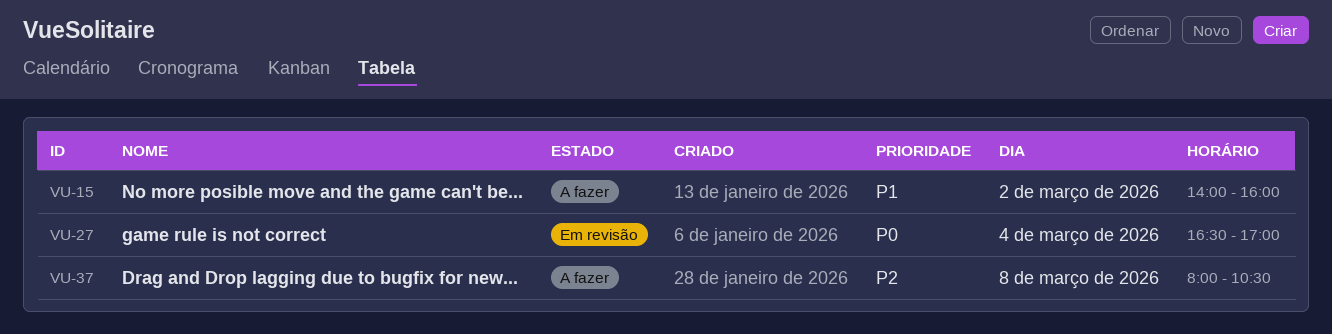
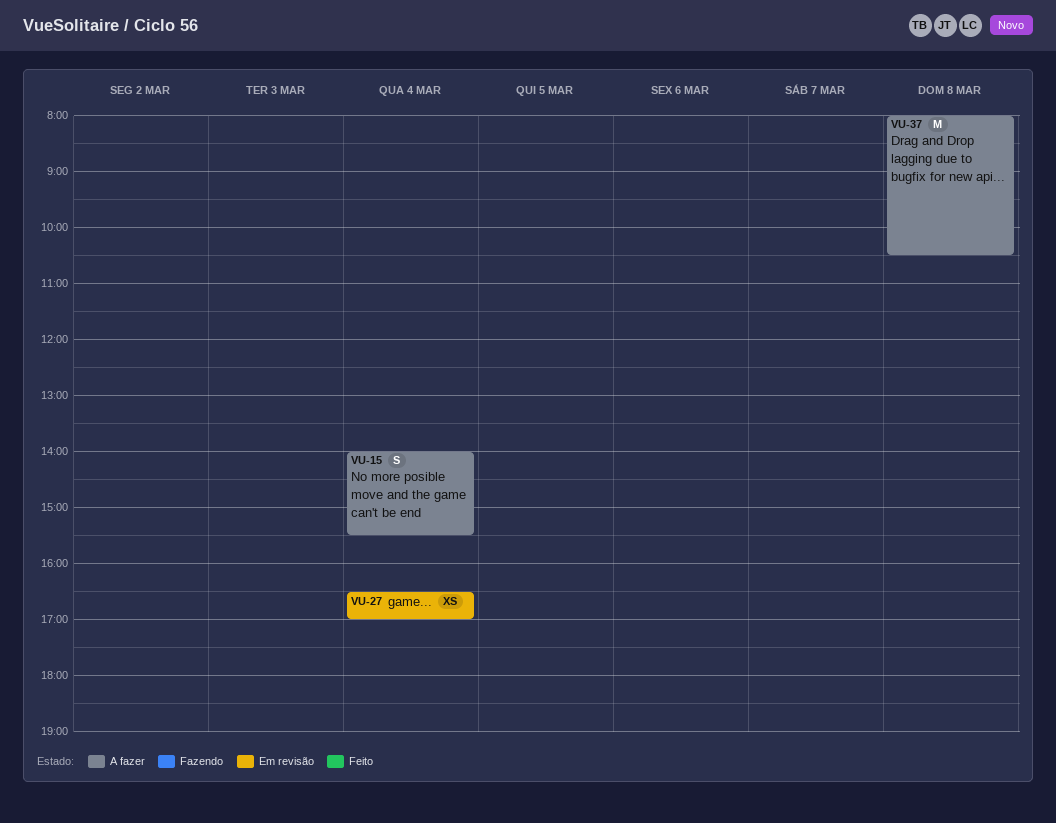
VU-15, day: Mar 2 -> Mar 4
VU-15, ends: 16:00 -> 15:30

